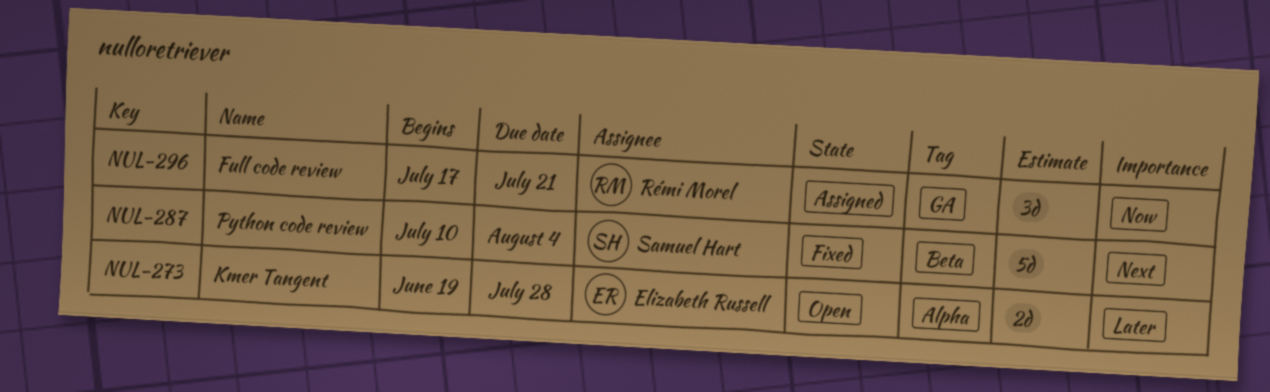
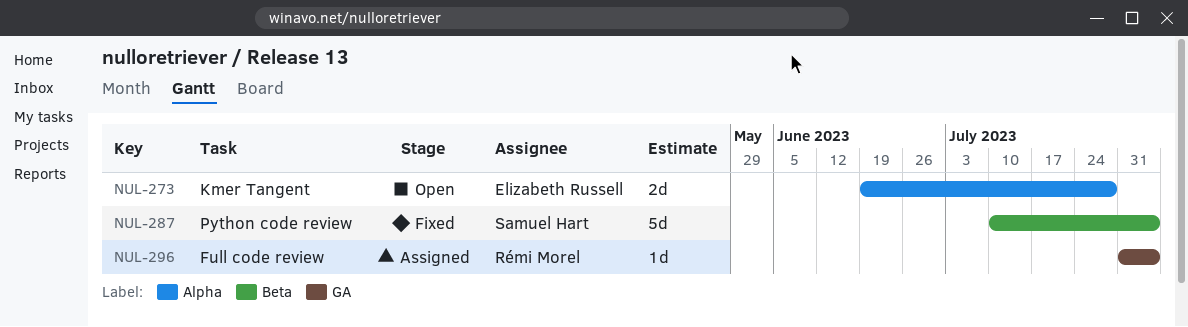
NUL-296, estimate: 3d -> 1d
NUL-296, start: Jul 17 -> Jul 31
NUL-296, due: Jul 21 -> Aug 4

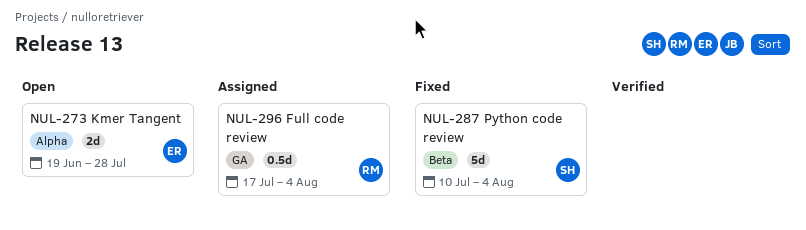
NUL-296, estimate: 1d -> 0.5d
NUL-296, start: Jul 31 -> Jul 17

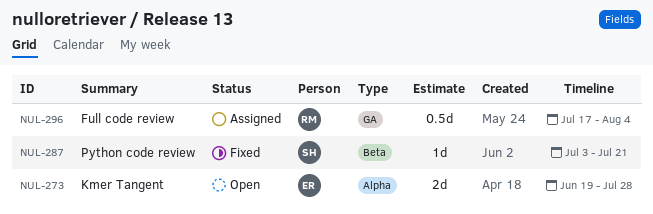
NUL-287, estimate: 5d -> 1d
NUL-287, start: Jul 10 -> Jul 3
NUL-287, due: Aug 4 -> Jul 21

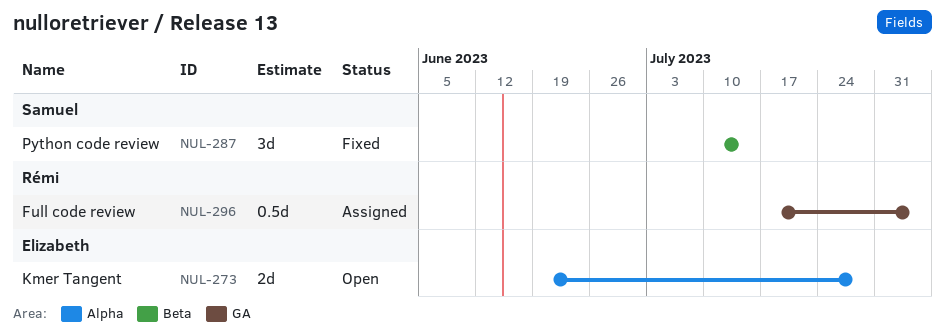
NUL-287, estimate: 1d -> 3d
NUL-287, start: Jul 3 -> Jul 10
NUL-287, due: Jul 21 -> Jul 14

